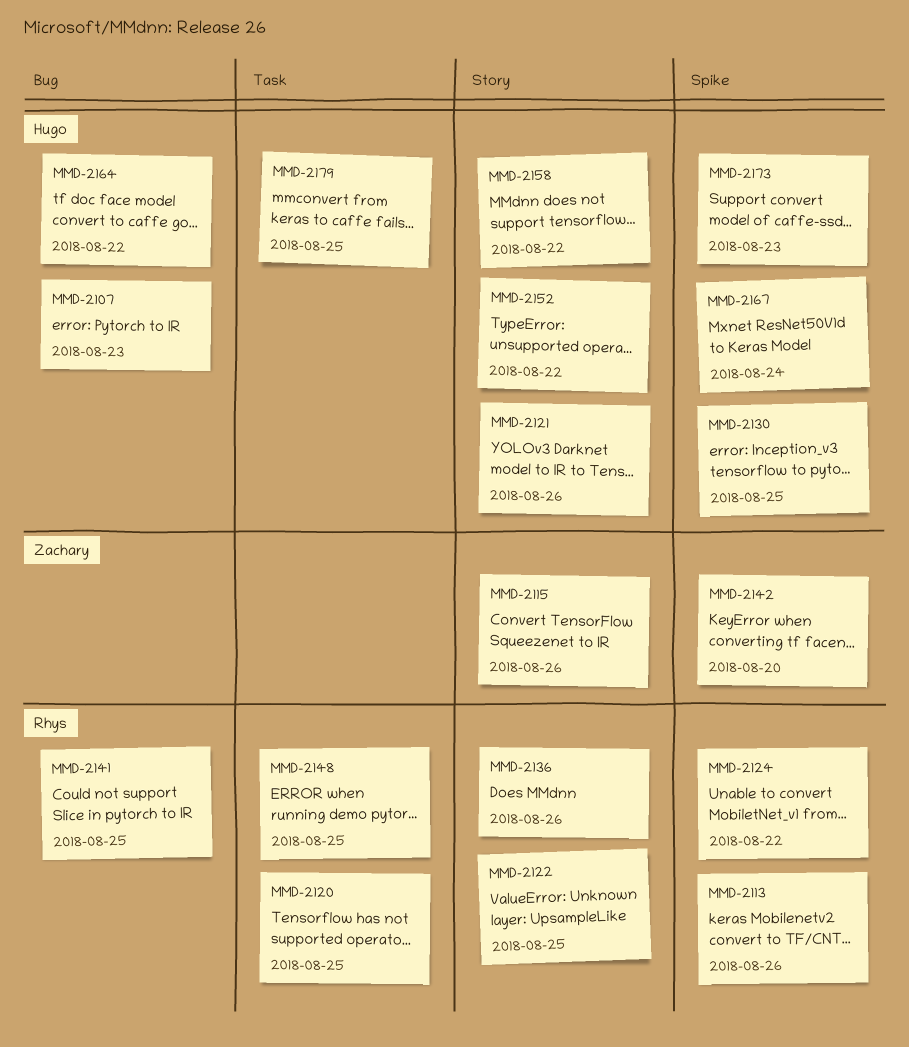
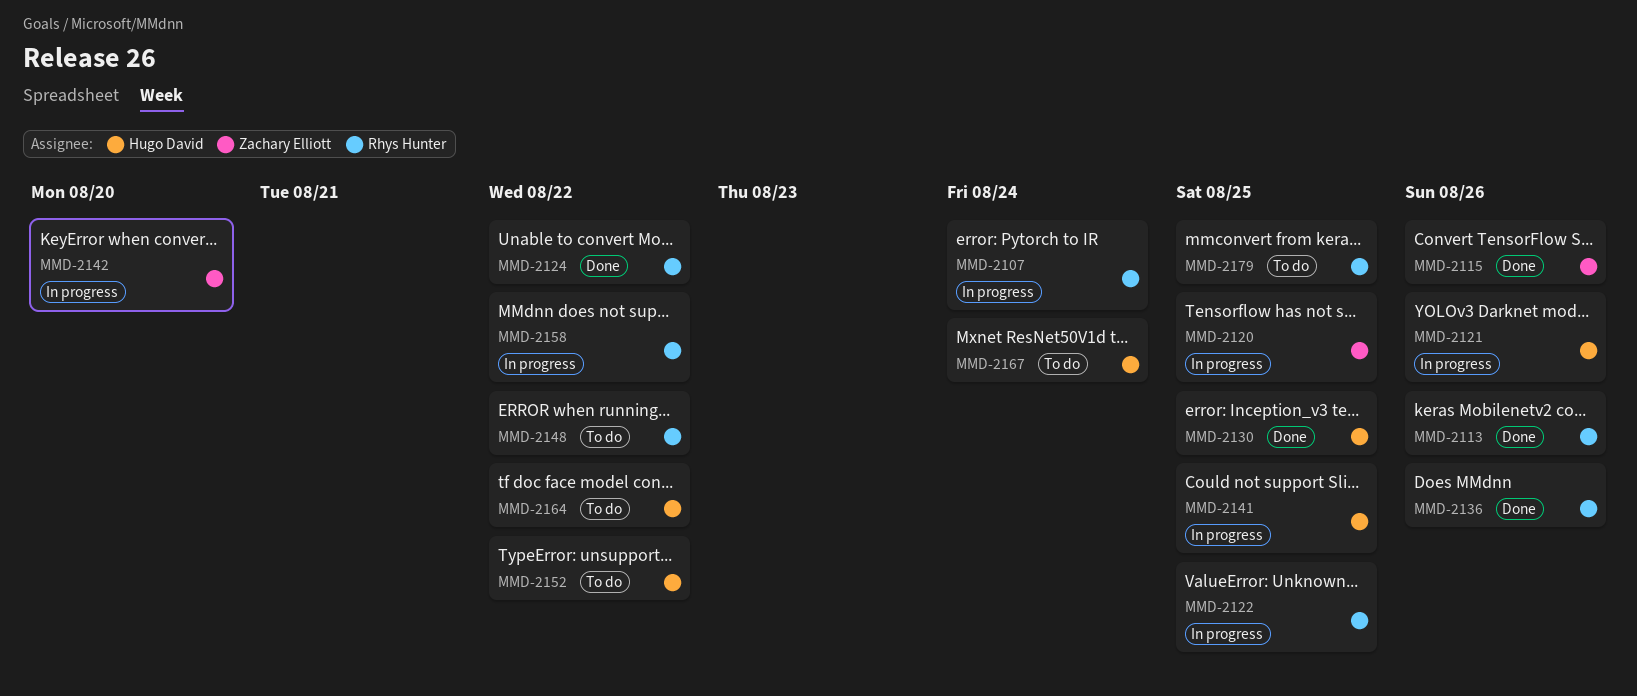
MMD-2107, owner: Hugo David -> Rhys Hunter
MMD-2107, due: Aug 23 -> Aug 24
MMD-2120, owner: Rhys Hunter -> Zachary Elliott
MMD-2141, owner: Rhys Hunter -> Hugo David
MMD-2148, due: Aug 25 -> Aug 22
MMD-2158, owner: Hugo David -> Rhys Hunter
MMD-2173: present -> none
MMD-2179, owner: Hugo David -> Rhys Hunter

